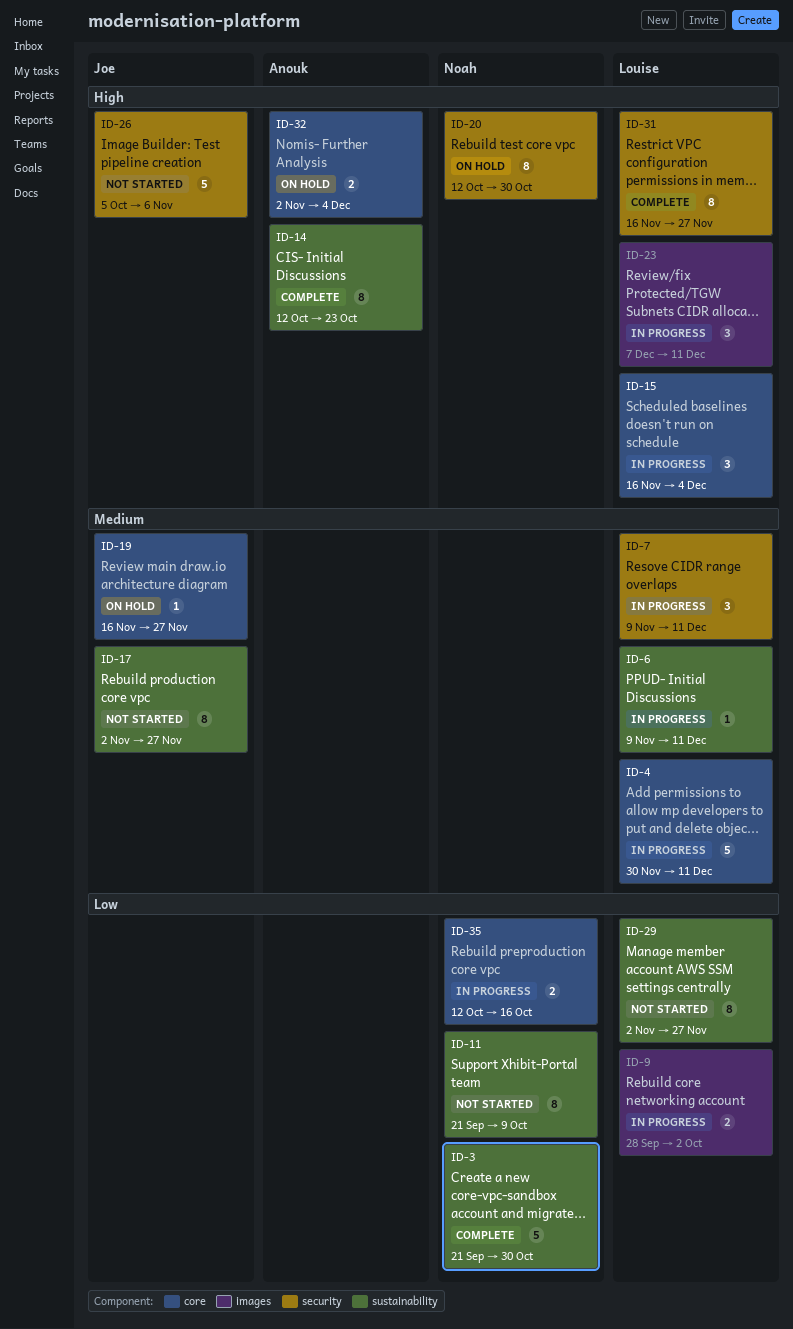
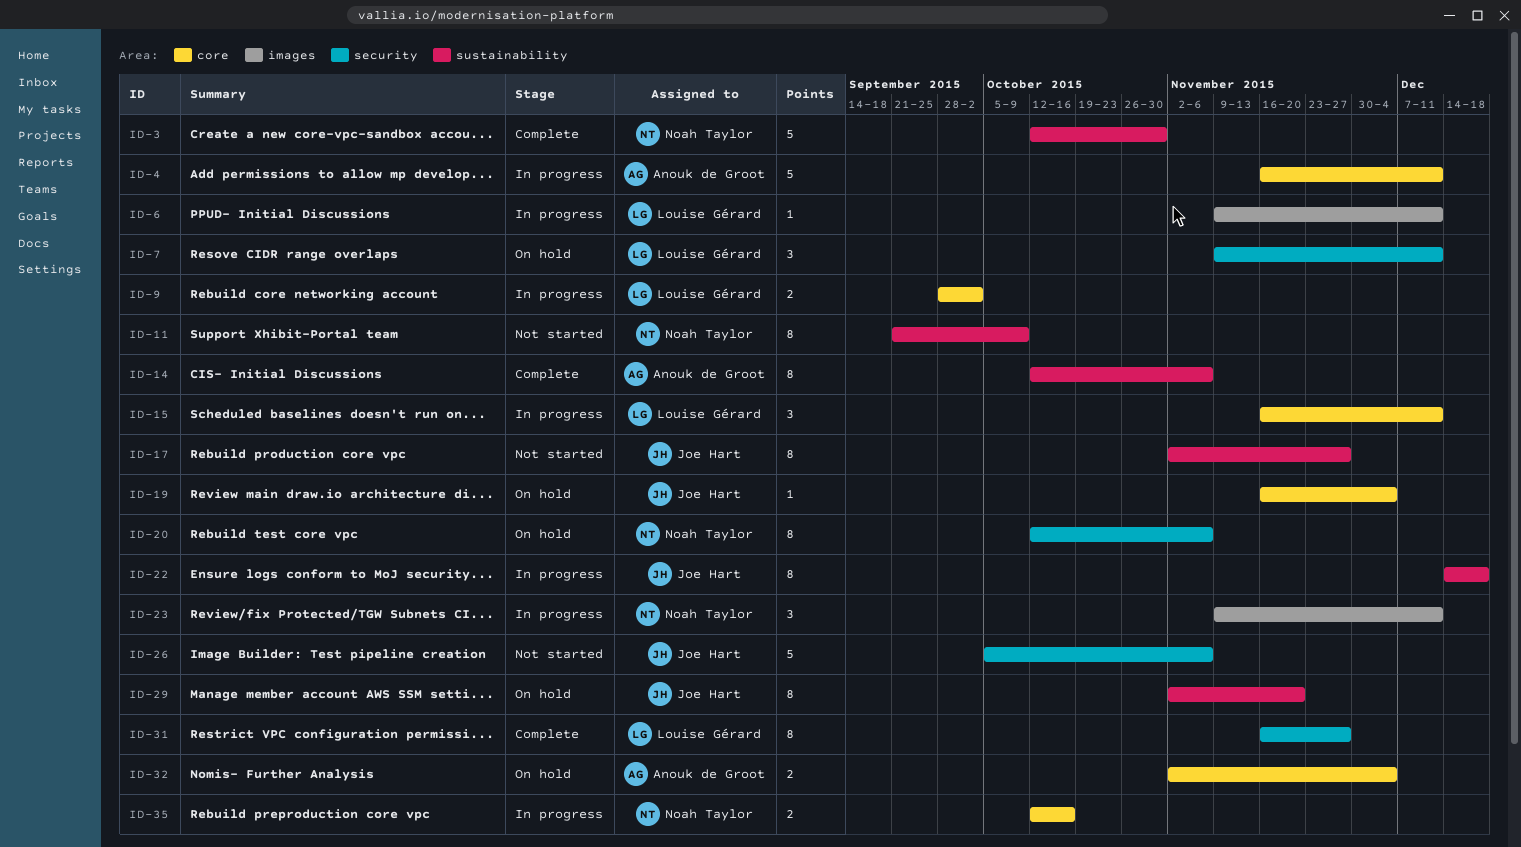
ID-3, start: Sep 21 -> Oct 12
ID-4, owner: Louise Gérard -> Anouk de Groot
ID-4, start: Nov 30 -> Nov 16
ID-6, label: sustainability -> images
ID-7, status: In progress -> On hold
ID-9, label: images -> core
ID-14, due: Oct 23 -> Nov 6
ID-15, due: Dec 4 -> Dec 11
ID-19, due: Nov 27 -> Dec 4
ID-20, due: Oct 30 -> Nov 6
ID-22: none -> present
ID-23, owner: Louise Gérard -> Noah Taylor
ID-23, start: Dec 7 -> Nov 9
ID-29, status: Not started -> On hold
ID-29, owner: Louise Gérard -> Joe Hart
ID-29, due: Nov 27 -> Nov 20

